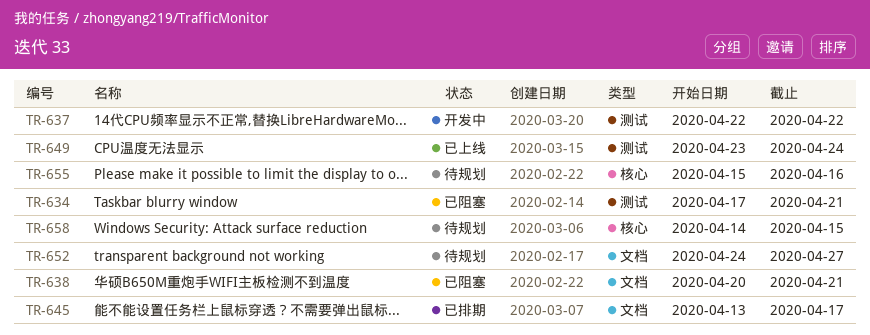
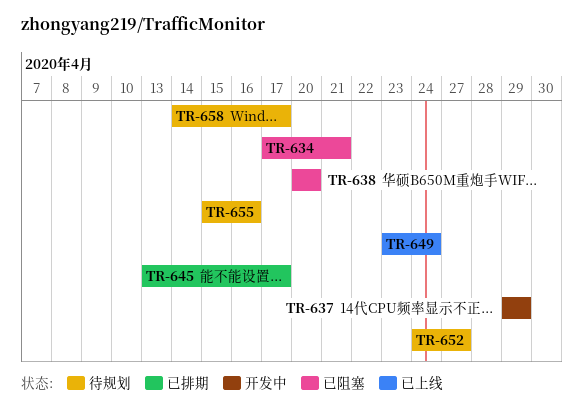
TR-637, start: Apr 22 -> Apr 29
TR-637, due: Apr 22 -> Apr 29
TR-638, due: Apr 21 -> Apr 20
TR-658, due: Apr 15 -> Apr 17

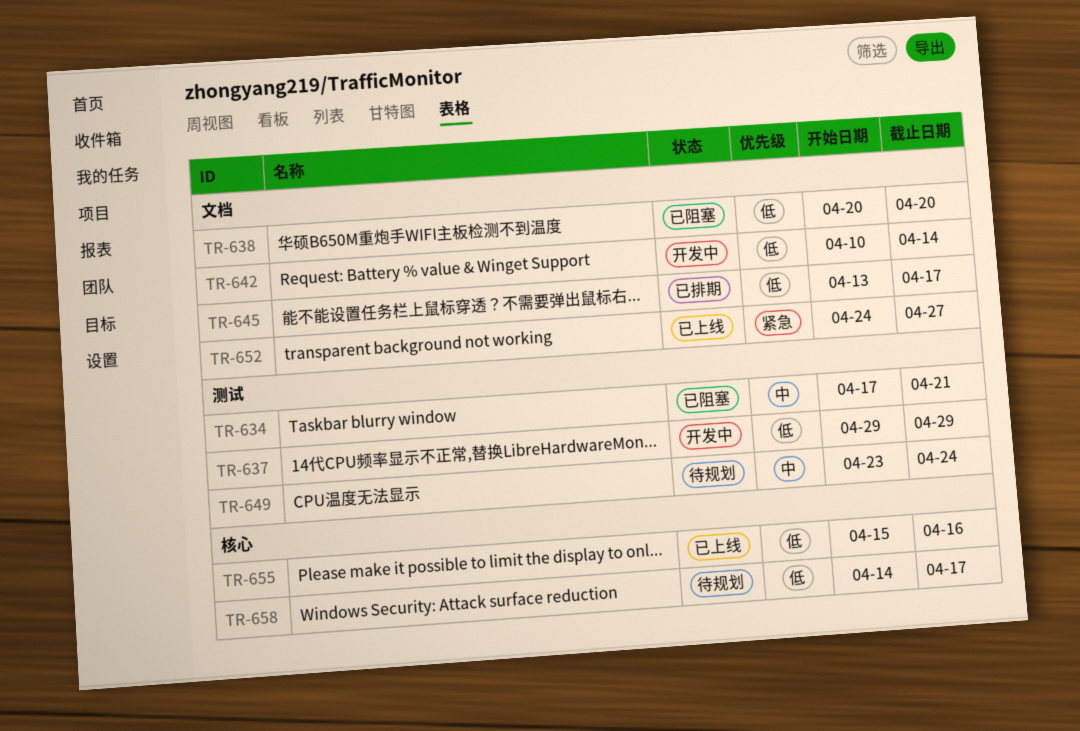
TR-642: none -> present
TR-649, status: 已上线 -> 待规划
TR-652, status: 待规划 -> 已上线
TR-655, status: 待规划 -> 已上线

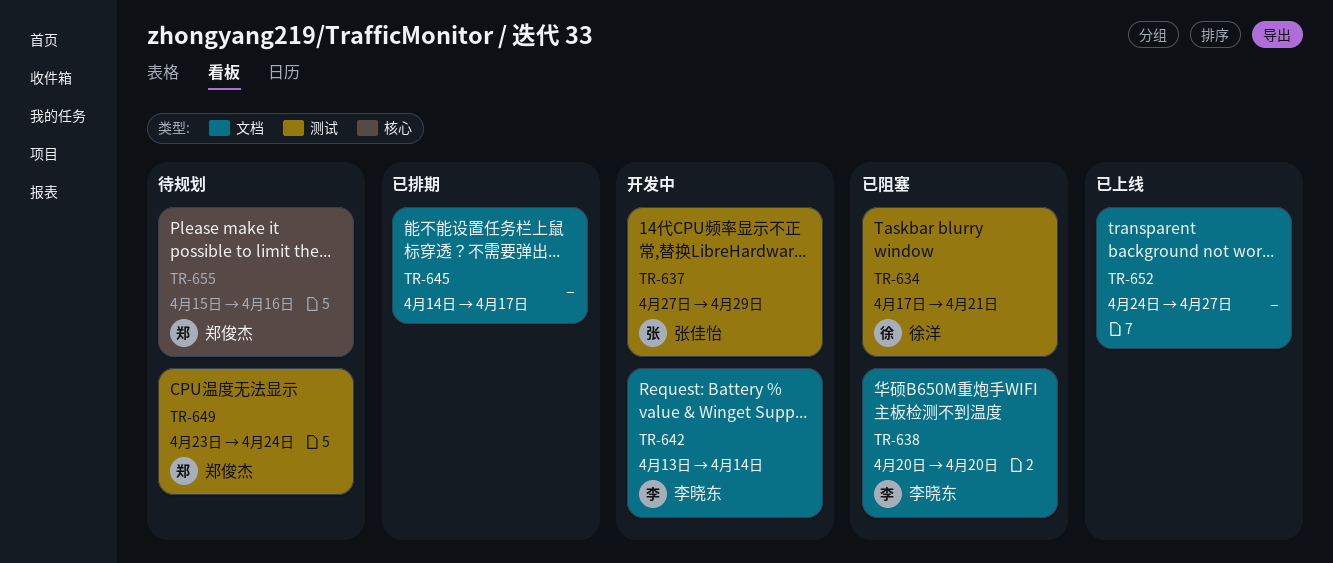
TR-637, start: Apr 29 -> Apr 27
TR-642, start: Apr 10 -> Apr 13
TR-645, start: Apr 13 -> Apr 14
TR-655, status: 已上线 -> 待规划
TR-658: present -> none

